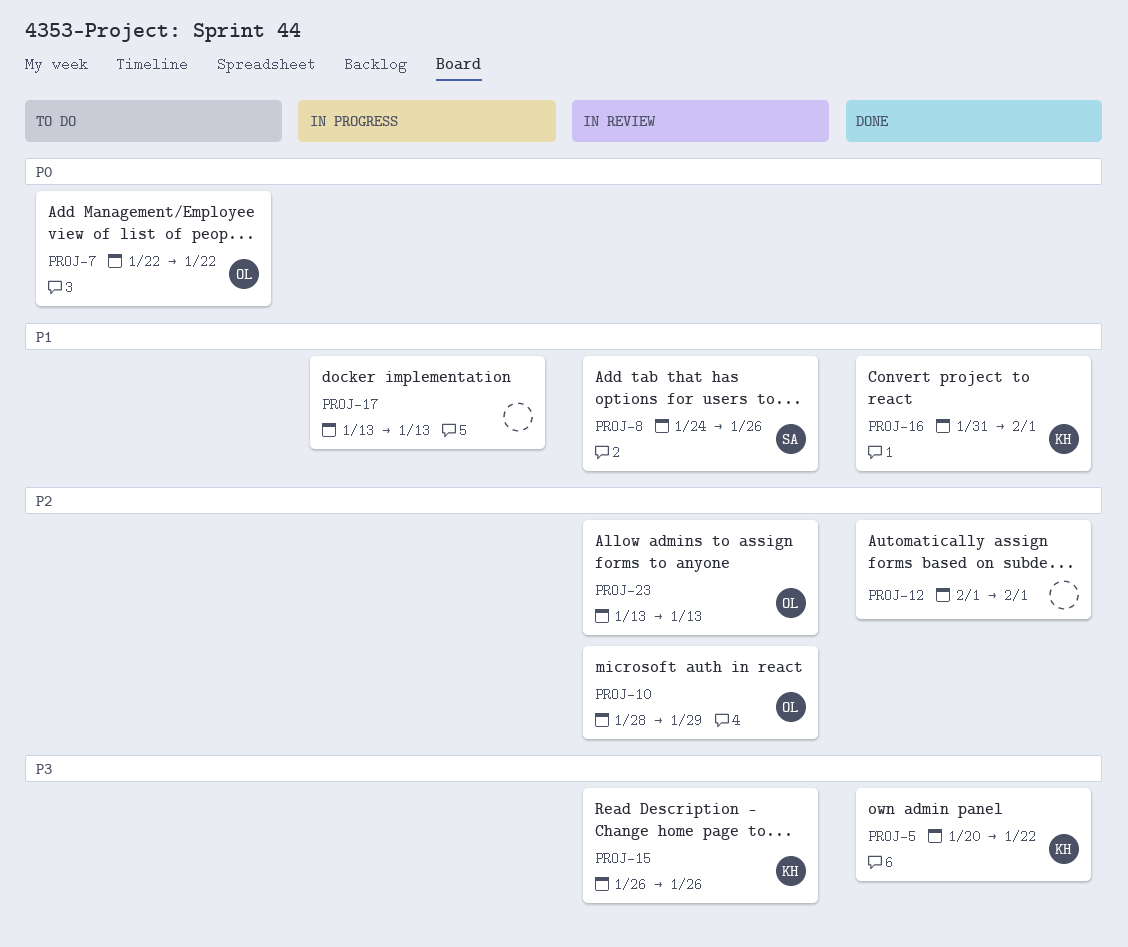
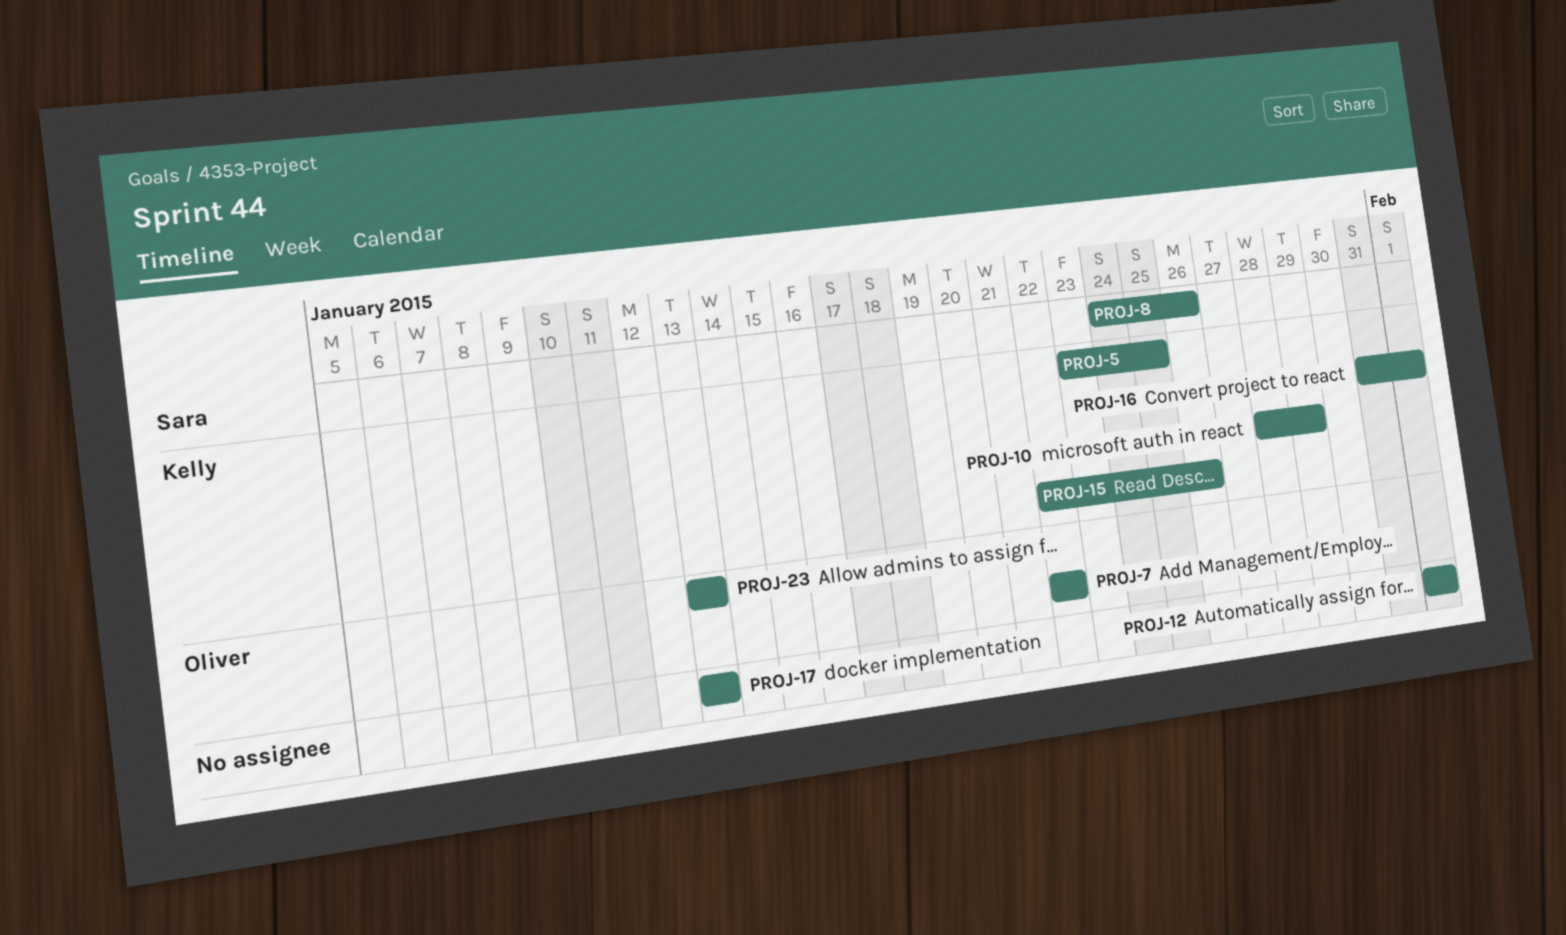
PROJ-5, start: Jan 20 -> Jan 23
PROJ-5, due: Jan 22 -> Jan 25
PROJ-10, owner: Oliver -> Kelly
PROJ-15, start: Jan 26 -> Jan 22

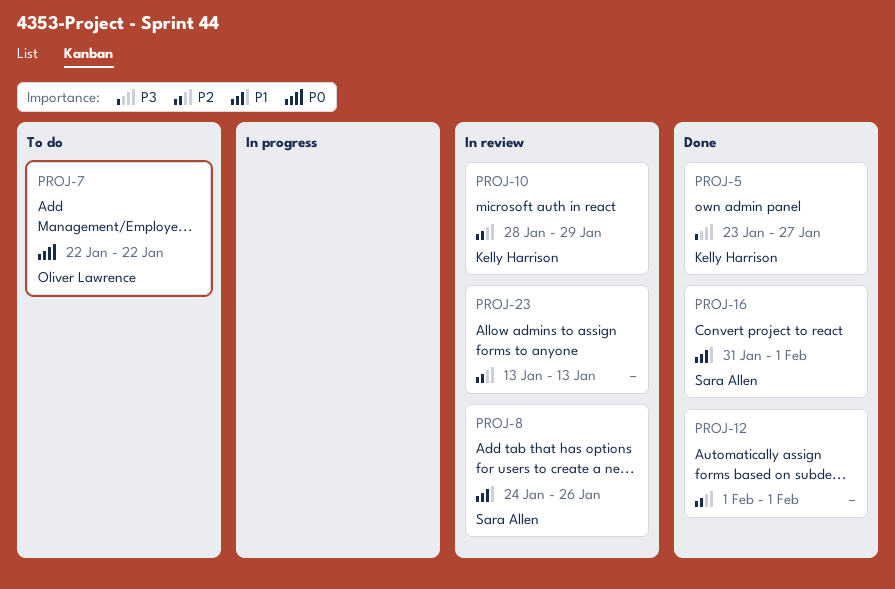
PROJ-5, due: Jan 25 -> Jan 27
PROJ-15: present -> none
PROJ-16, owner: Kelly Harrison -> Sara Allen
PROJ-17: present -> none
PROJ-23, owner: Oliver Lawrence -> none

